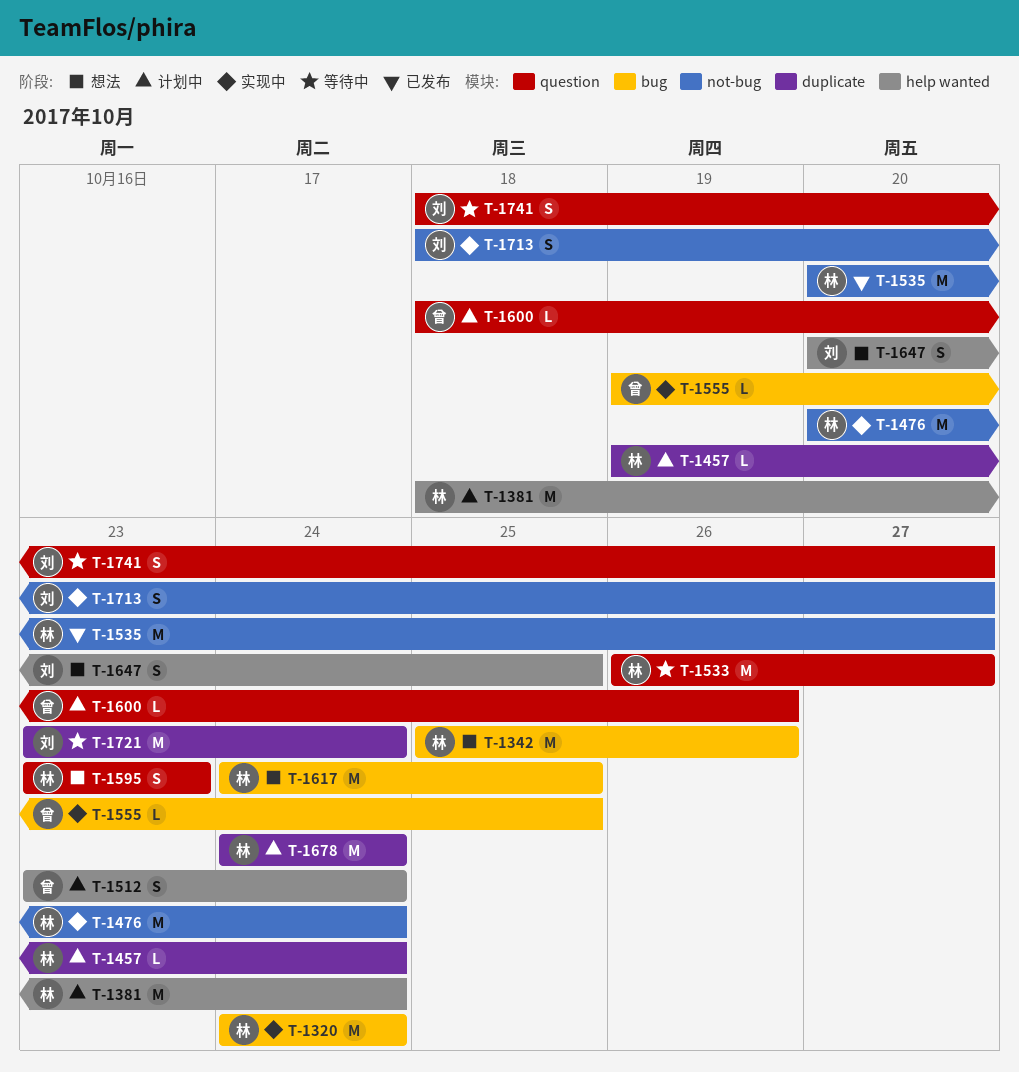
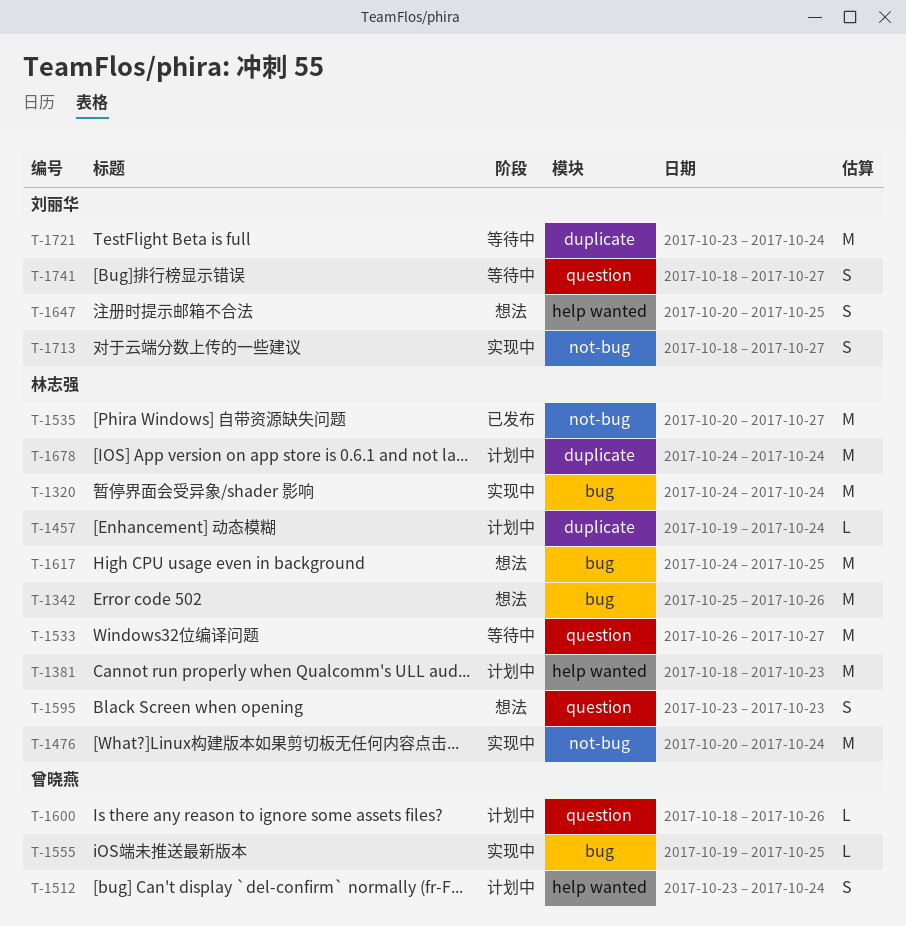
T-1381, due: Oct 24 -> Oct 23

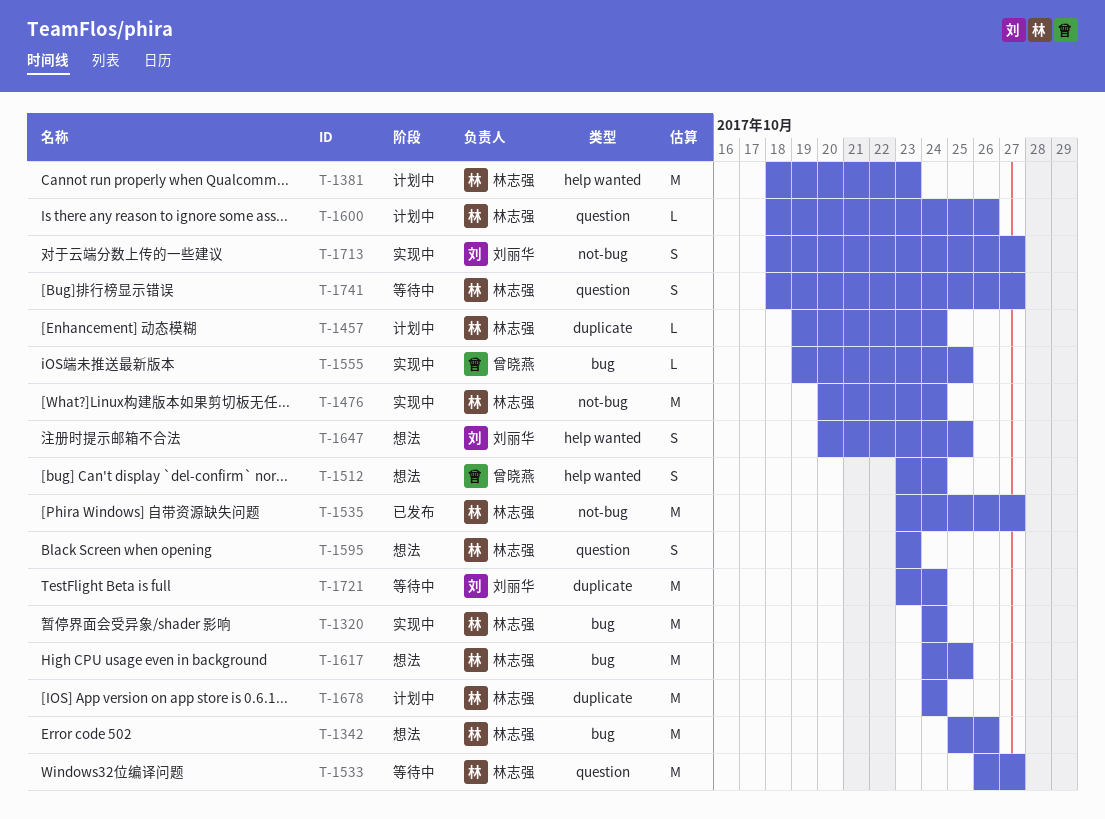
T-1512, status: 计划中 -> 想法
T-1535, start: Oct 20 -> Oct 23
T-1600, owner: 曾晓燕 -> 林志强
T-1741, owner: 刘丽华 -> 林志强

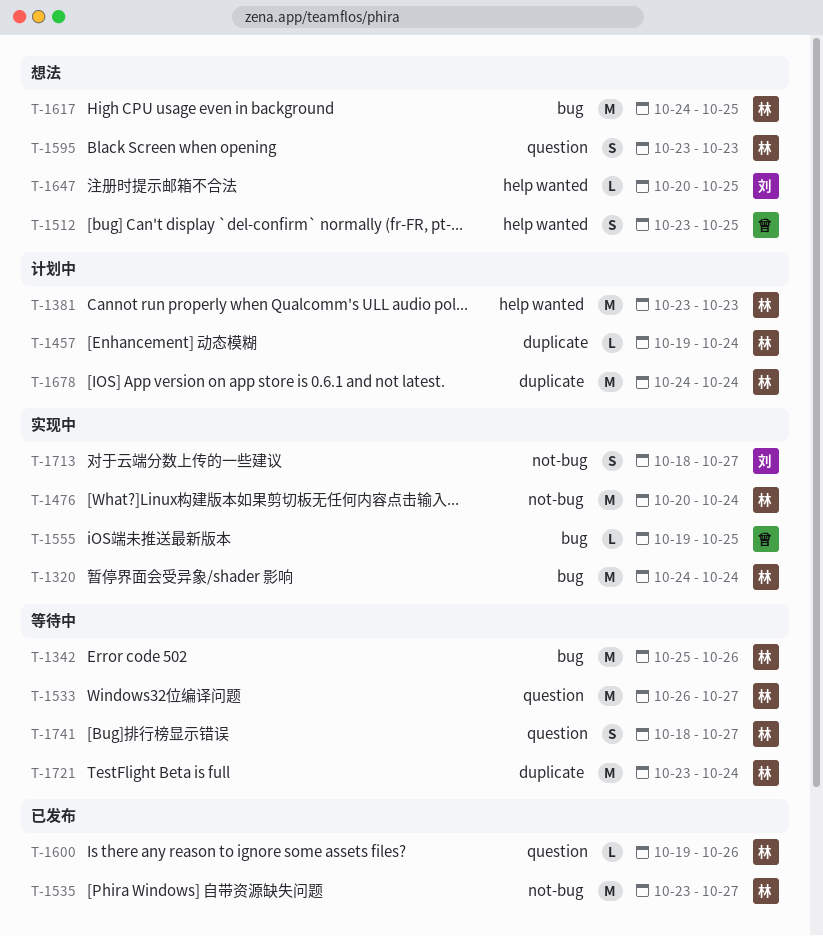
T-1342, status: 想法 -> 等待中
T-1381, start: Oct 18 -> Oct 23
T-1512, due: Oct 24 -> Oct 25
T-1600, status: 计划中 -> 已发布
T-1600, start: Oct 18 -> Oct 19
T-1647, estimate: S -> L
T-1721, owner: 刘丽华 -> 林志强

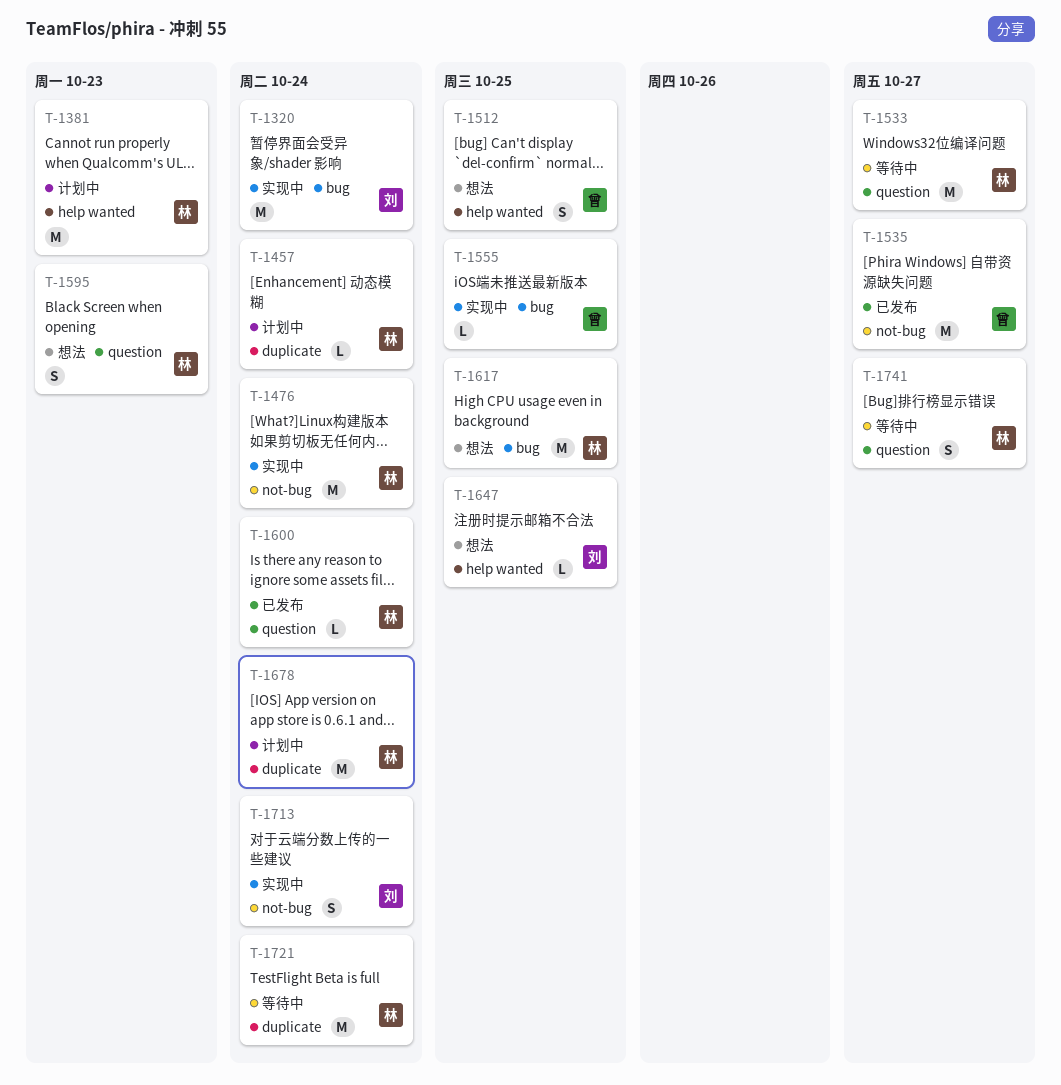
T-1320, owner: 林 -> 刘
T-1342: present -> none
T-1535, owner: 林 -> 曾
T-1600, due: Oct 26 -> Oct 24
T-1713, due: Oct 27 -> Oct 24

